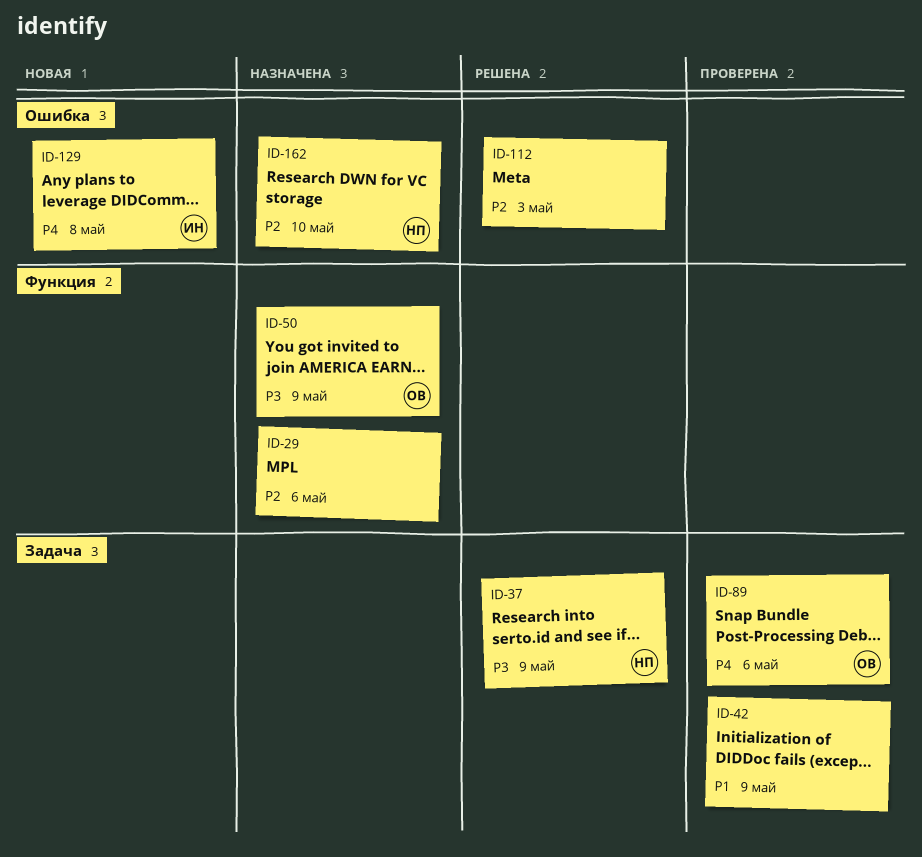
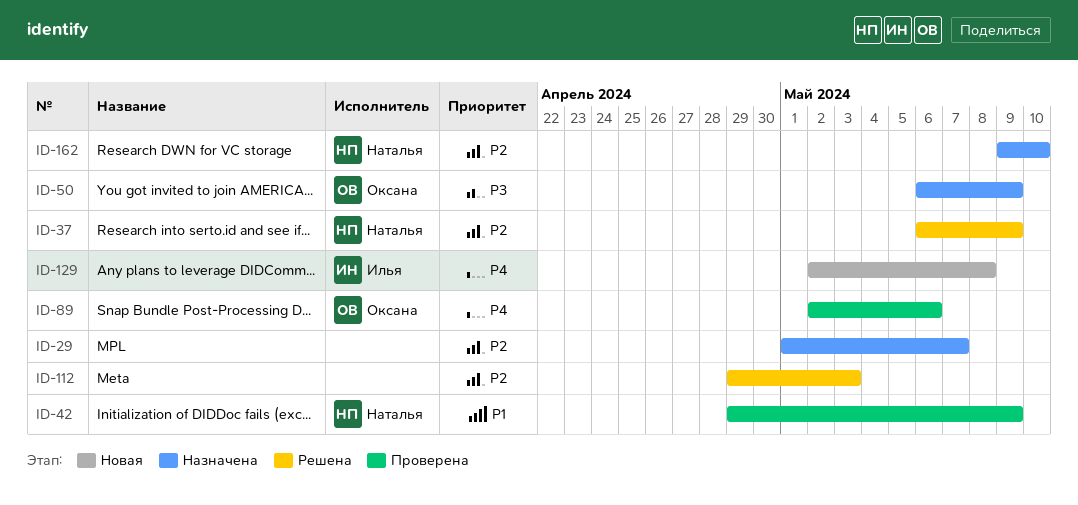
ID-29, due: May 6 -> May 7
ID-37, priority: P3 -> P2
ID-42, owner: none -> Наталья

